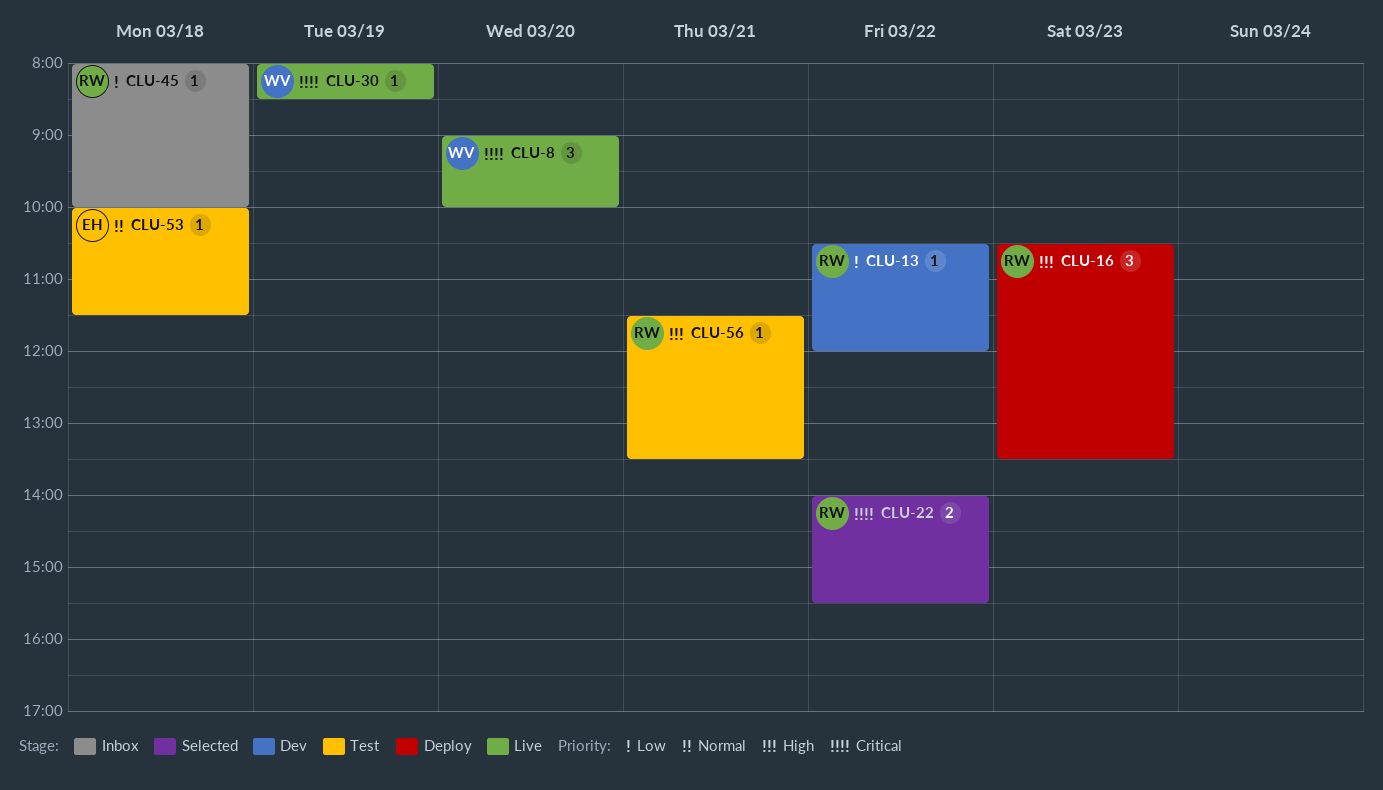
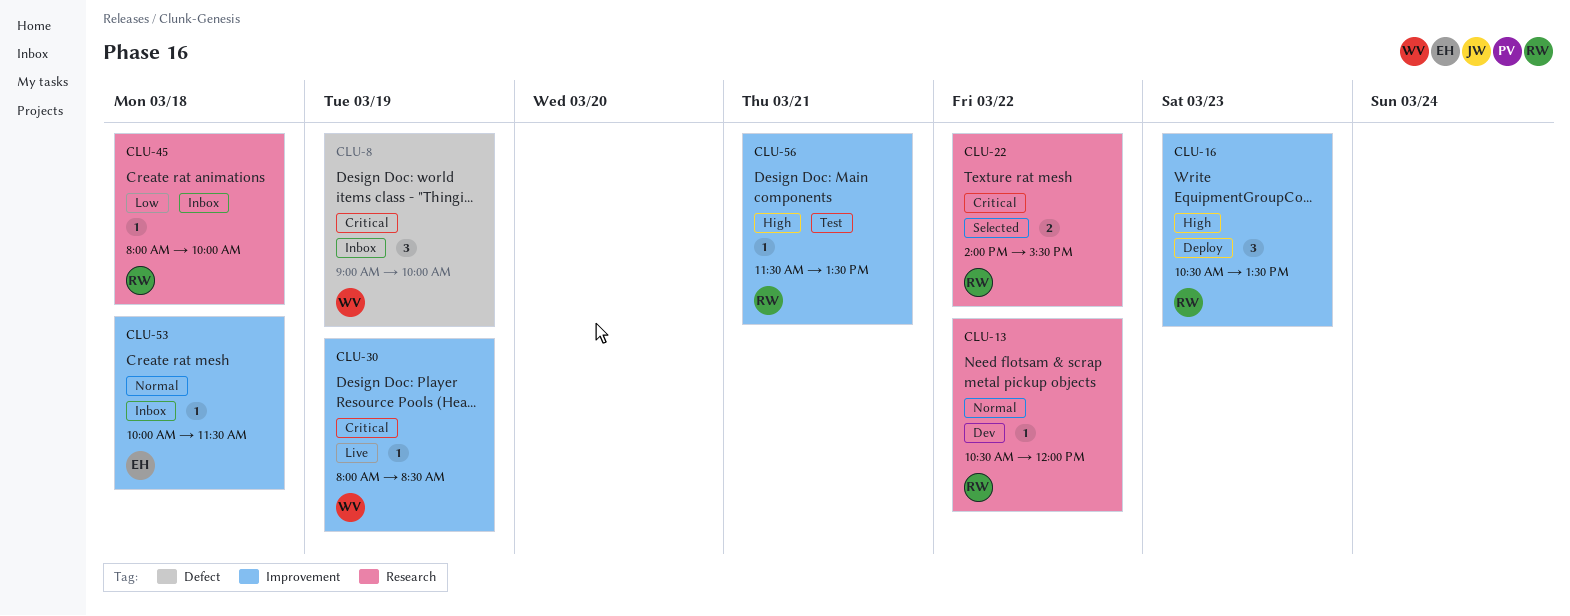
CLU-8, status: Live -> Inbox
CLU-8, day: Mar 20 -> Mar 19
CLU-13, priority: Low -> Normal
CLU-53, status: Test -> Inbox

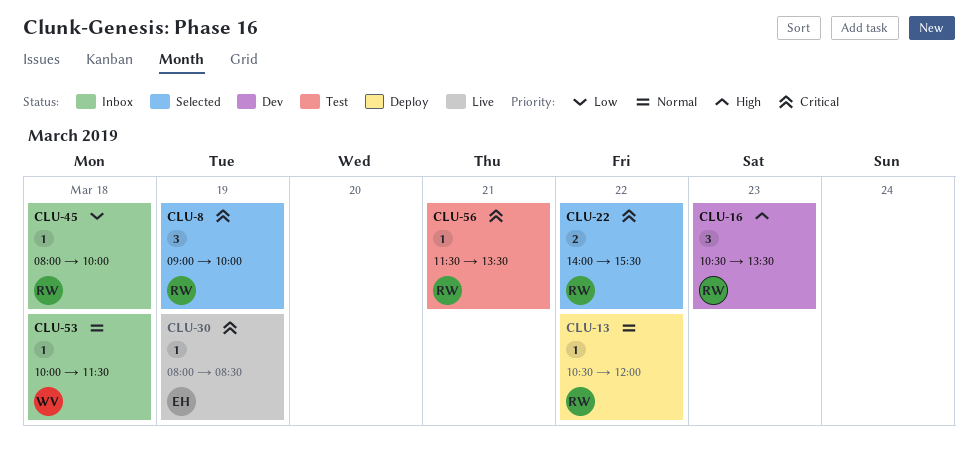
CLU-8, status: Inbox -> Selected
CLU-8, owner: WV -> RW
CLU-13, status: Dev -> Deploy
CLU-16, status: Deploy -> Dev
CLU-30, owner: WV -> EH
CLU-53, owner: EH -> WV
CLU-56, priority: High -> Critical

